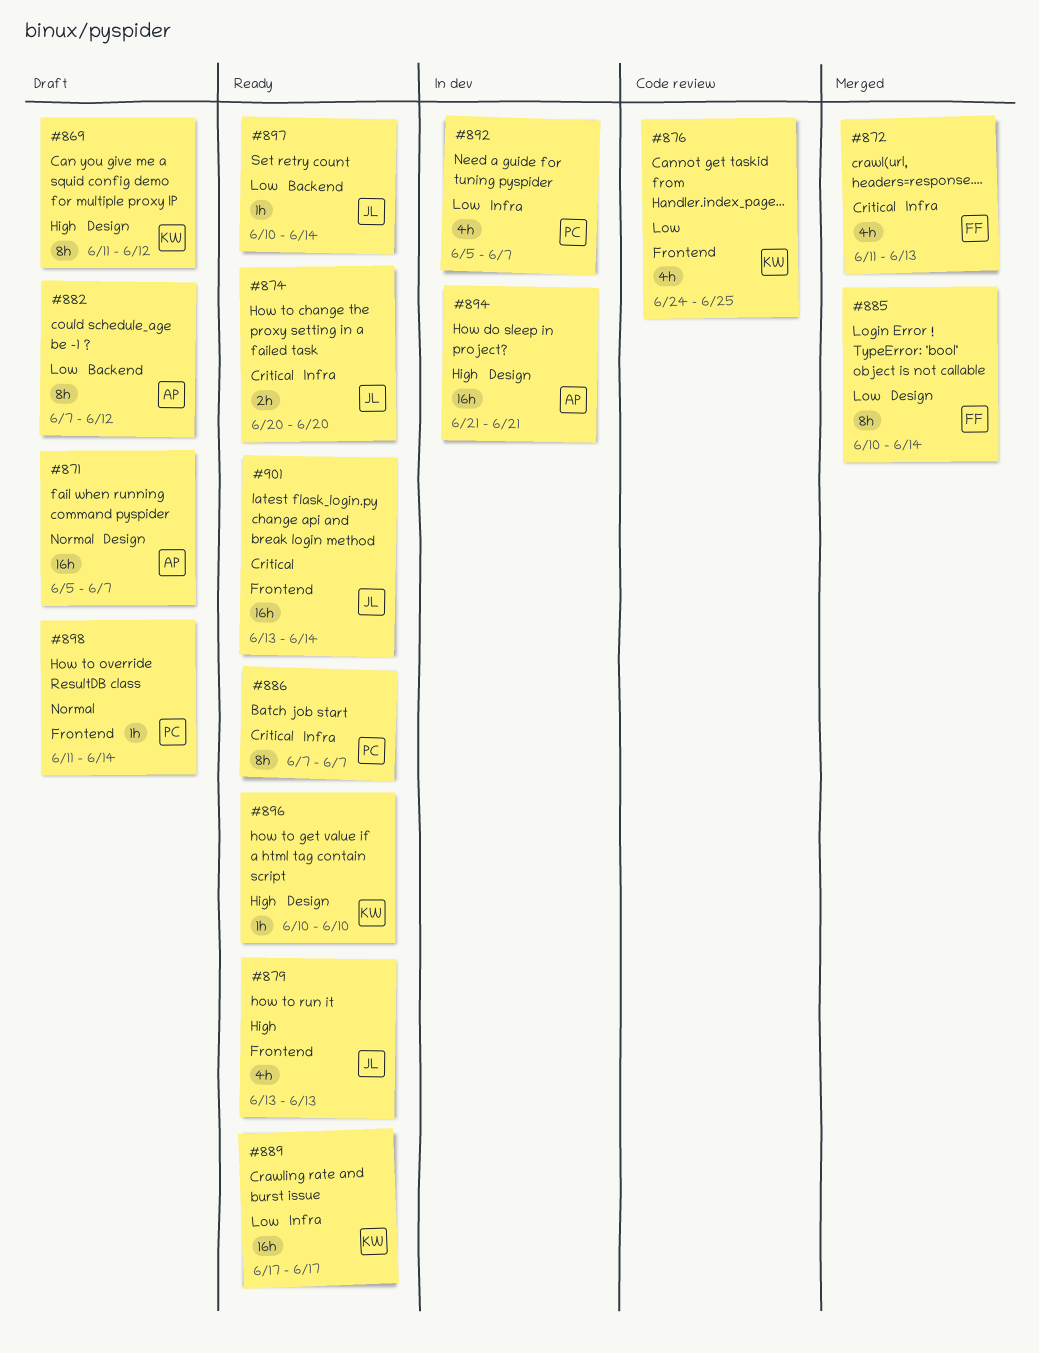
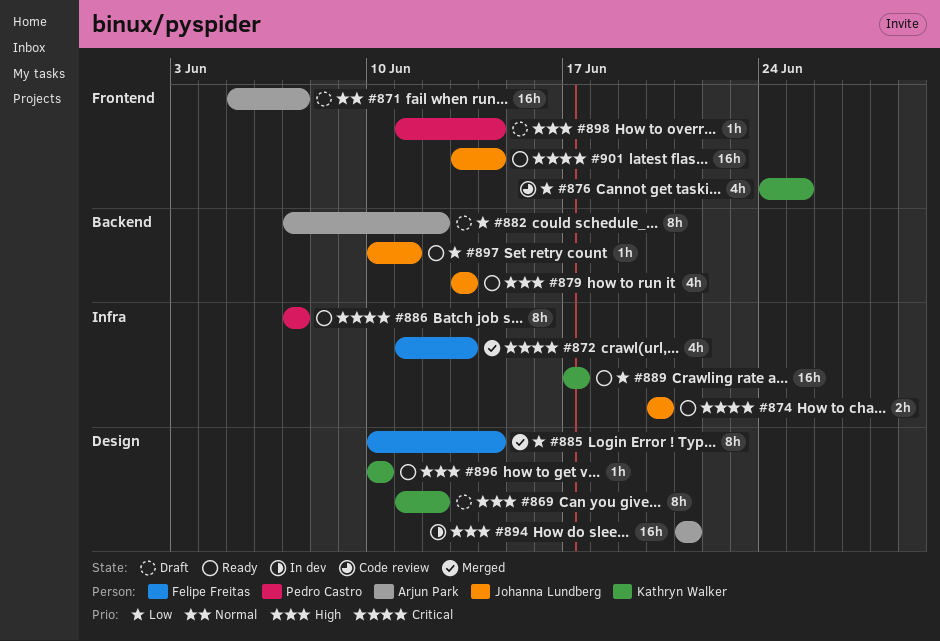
#871, label: Design -> Frontend
#879, label: Frontend -> Backend
#892: present -> none
#897, due: Jun 14 -> Jun 11
#898, priority: Normal -> High

